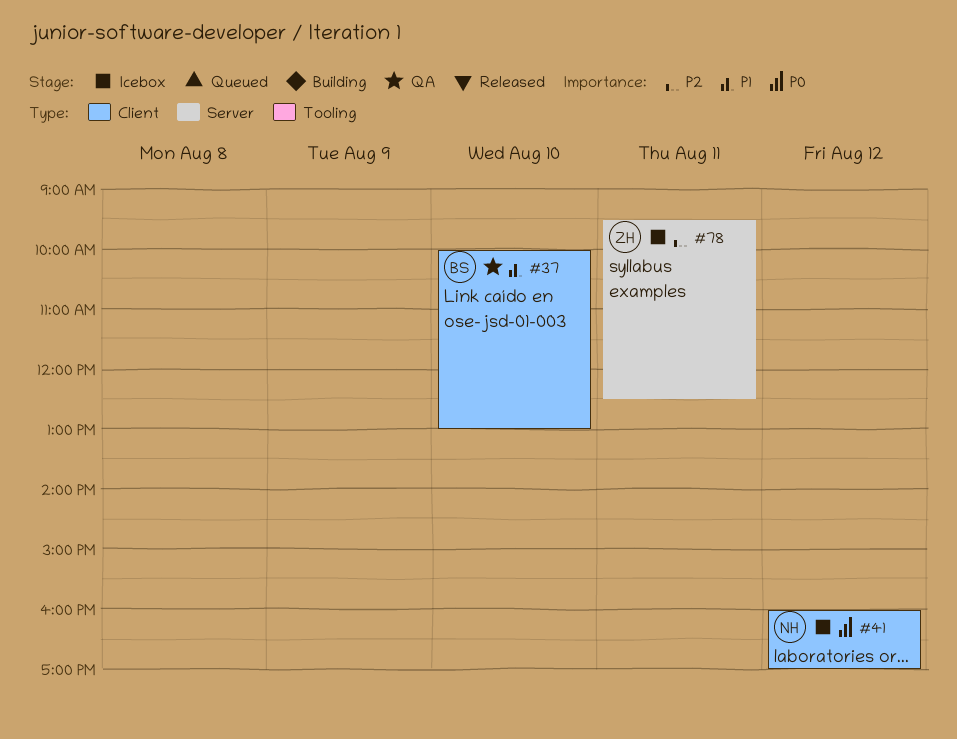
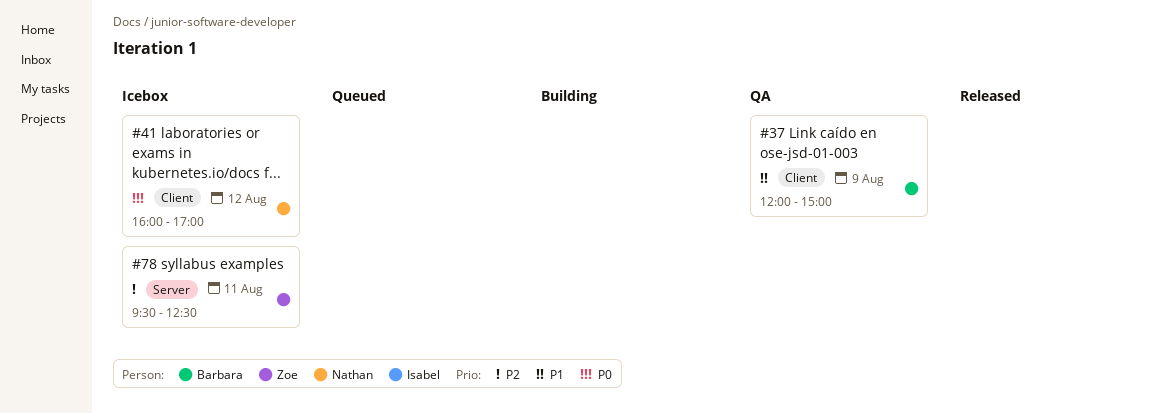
#37, day: Aug 10 -> Aug 9
#37, begins: 10:00 -> 12:00
#37, ends: 13:00 -> 15:00

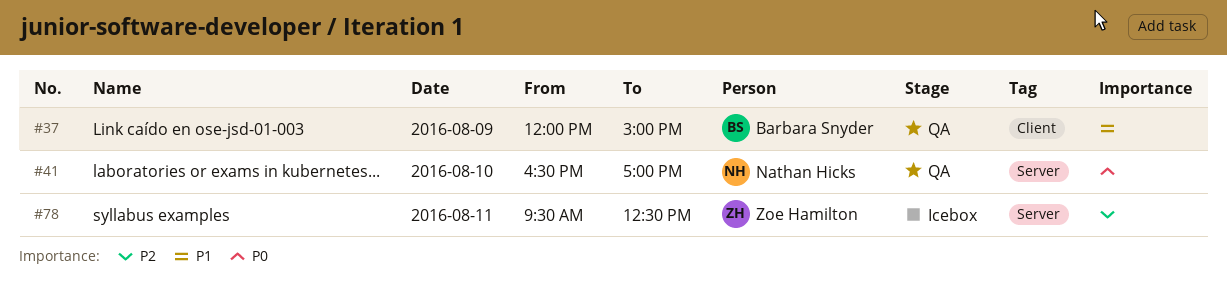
#41, status: Icebox -> QA
#41, label: Client -> Server
#41, day: Aug 12 -> Aug 10
#41, begins: 16:00 -> 16:30

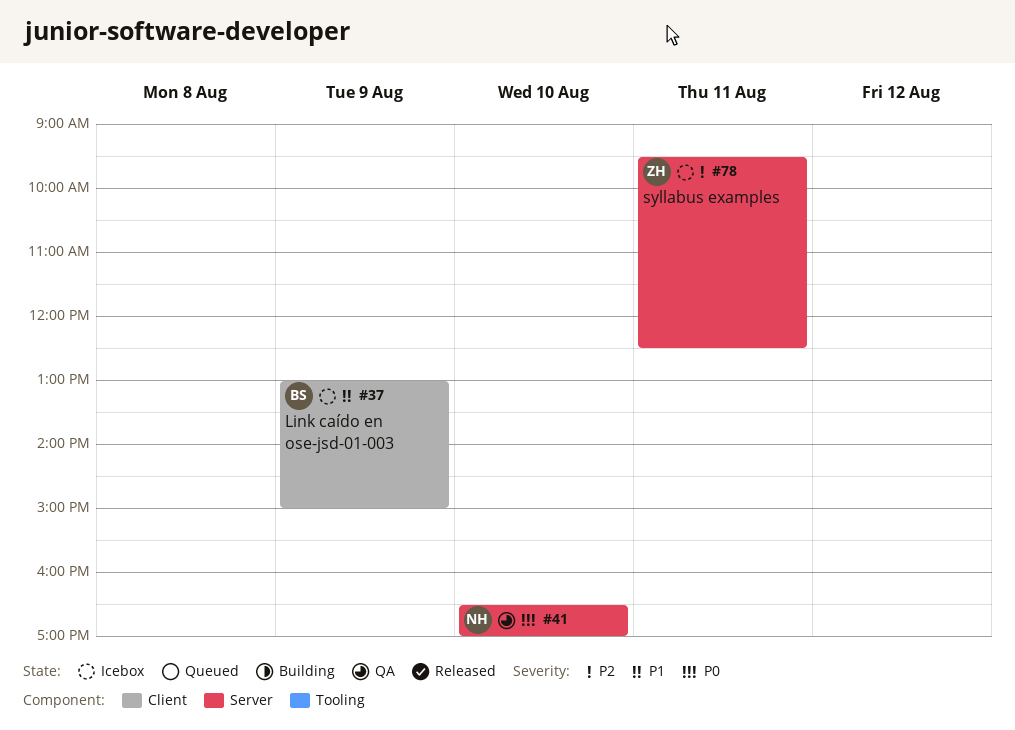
#37, status: QA -> Icebox
#37, begins: 12:00 -> 13:00

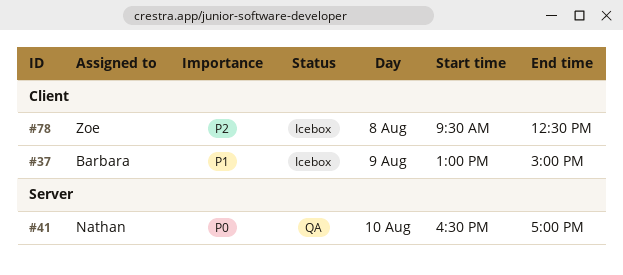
#78, label: Server -> Client
#78, day: Aug 11 -> Aug 8

